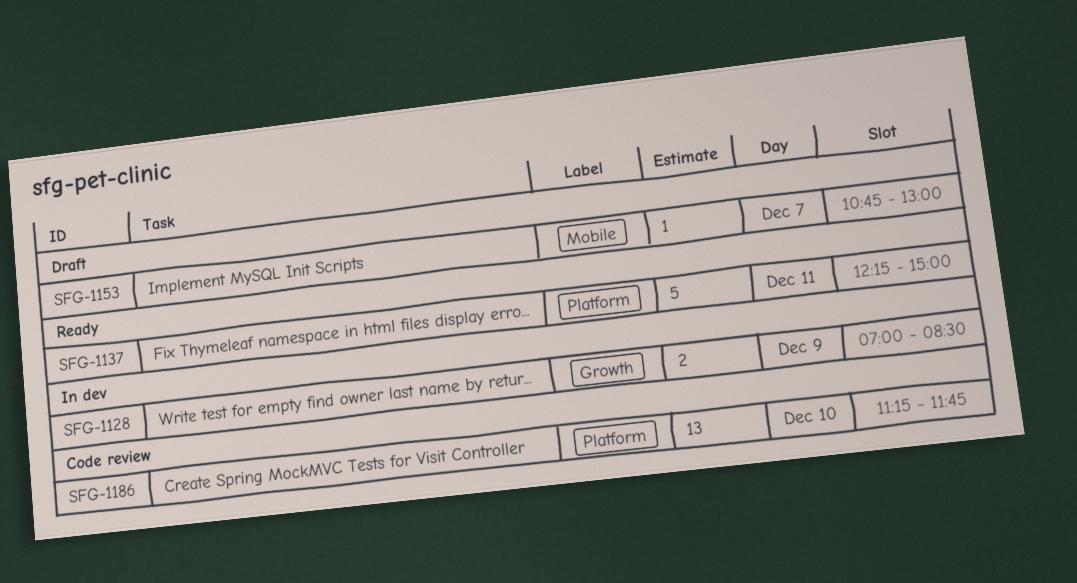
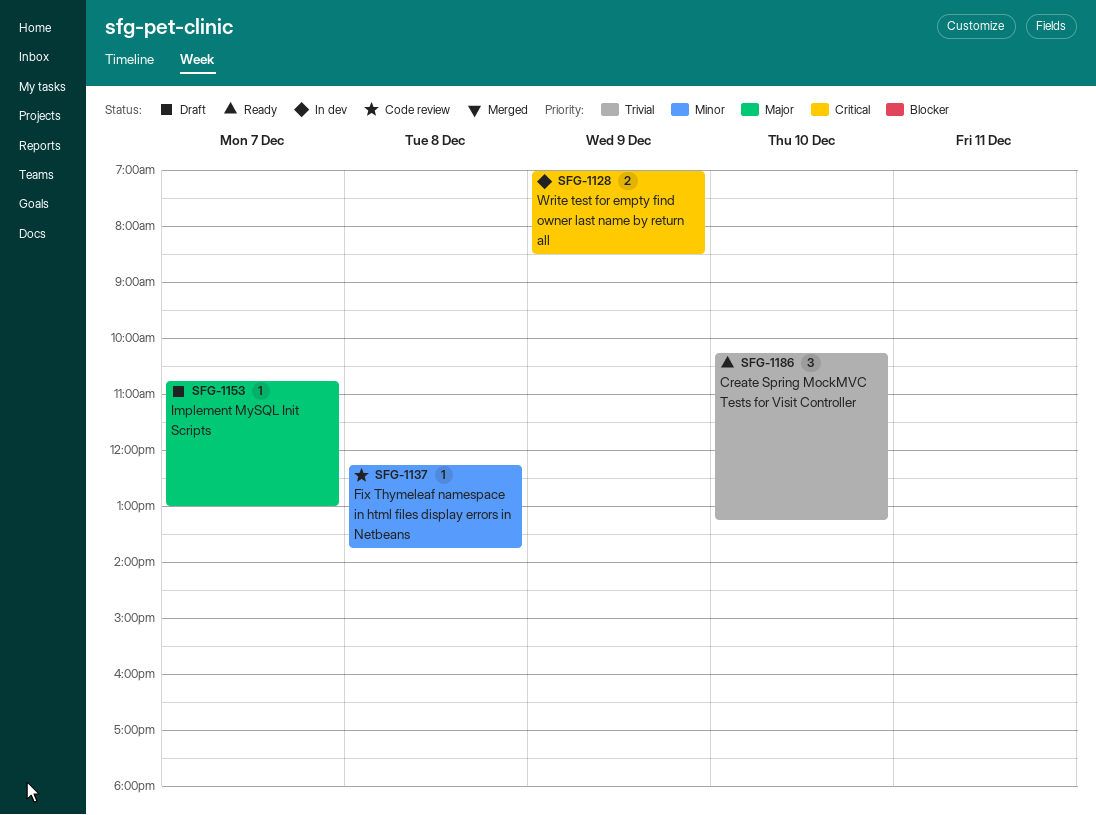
SFG-1137, status: Ready -> Code review
SFG-1137, estimate: 5 -> 1
SFG-1137, day: Dec 11 -> Dec 8
SFG-1137, ends: 15:00 -> 13:45
SFG-1186, status: Code review -> Ready
SFG-1186, estimate: 13 -> 3
SFG-1186, begins: 11:15 -> 10:15
SFG-1186, ends: 11:45 -> 13:15

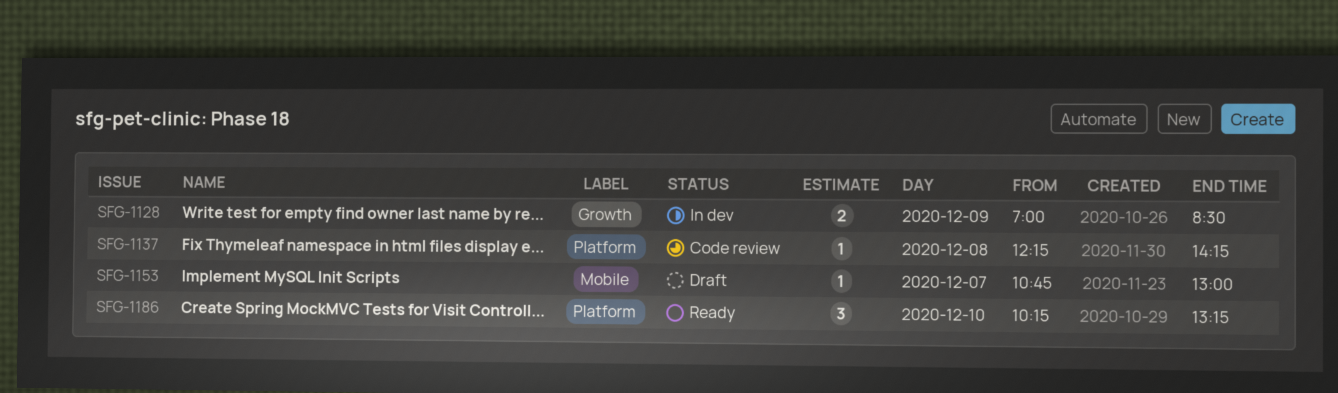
SFG-1137, ends: 13:45 -> 14:15

